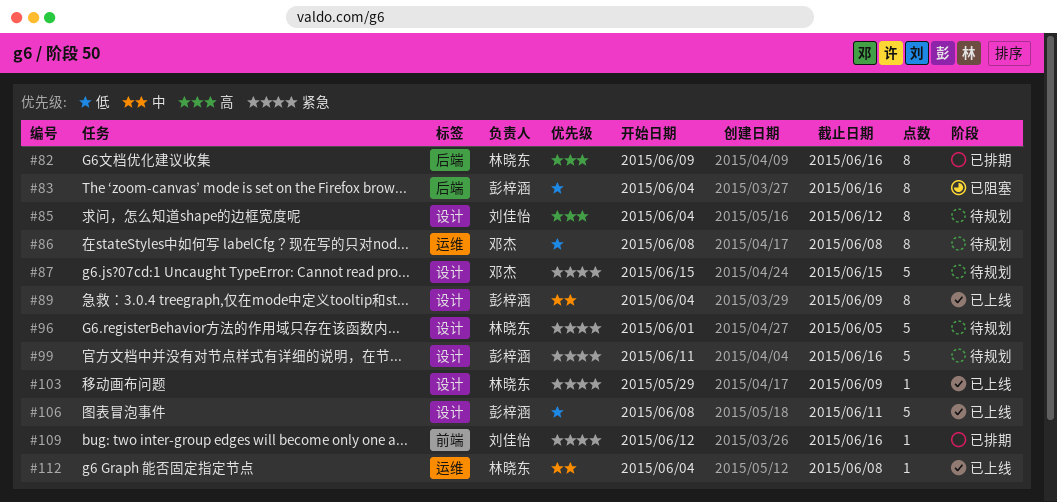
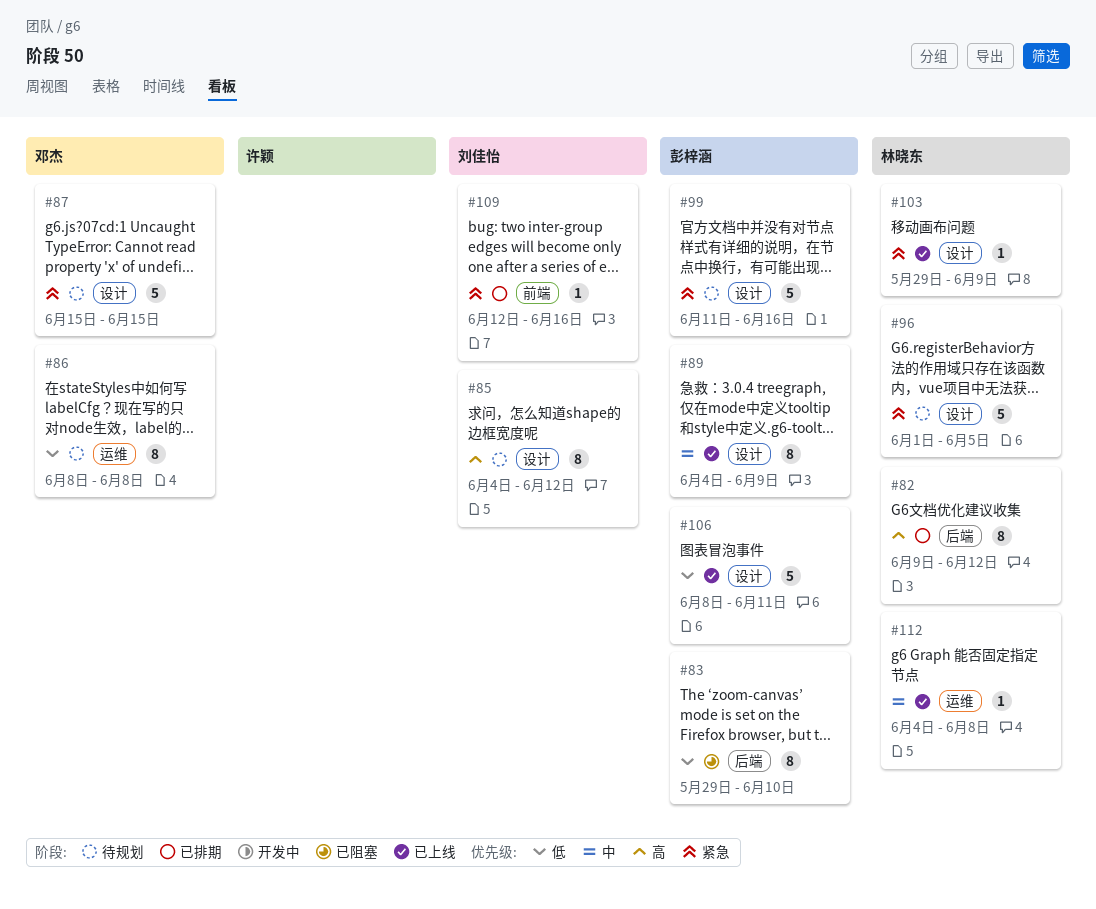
#82, due: Jun 16 -> Jun 12
#83, start: Jun 4 -> May 29
#83, due: Jun 16 -> Jun 10

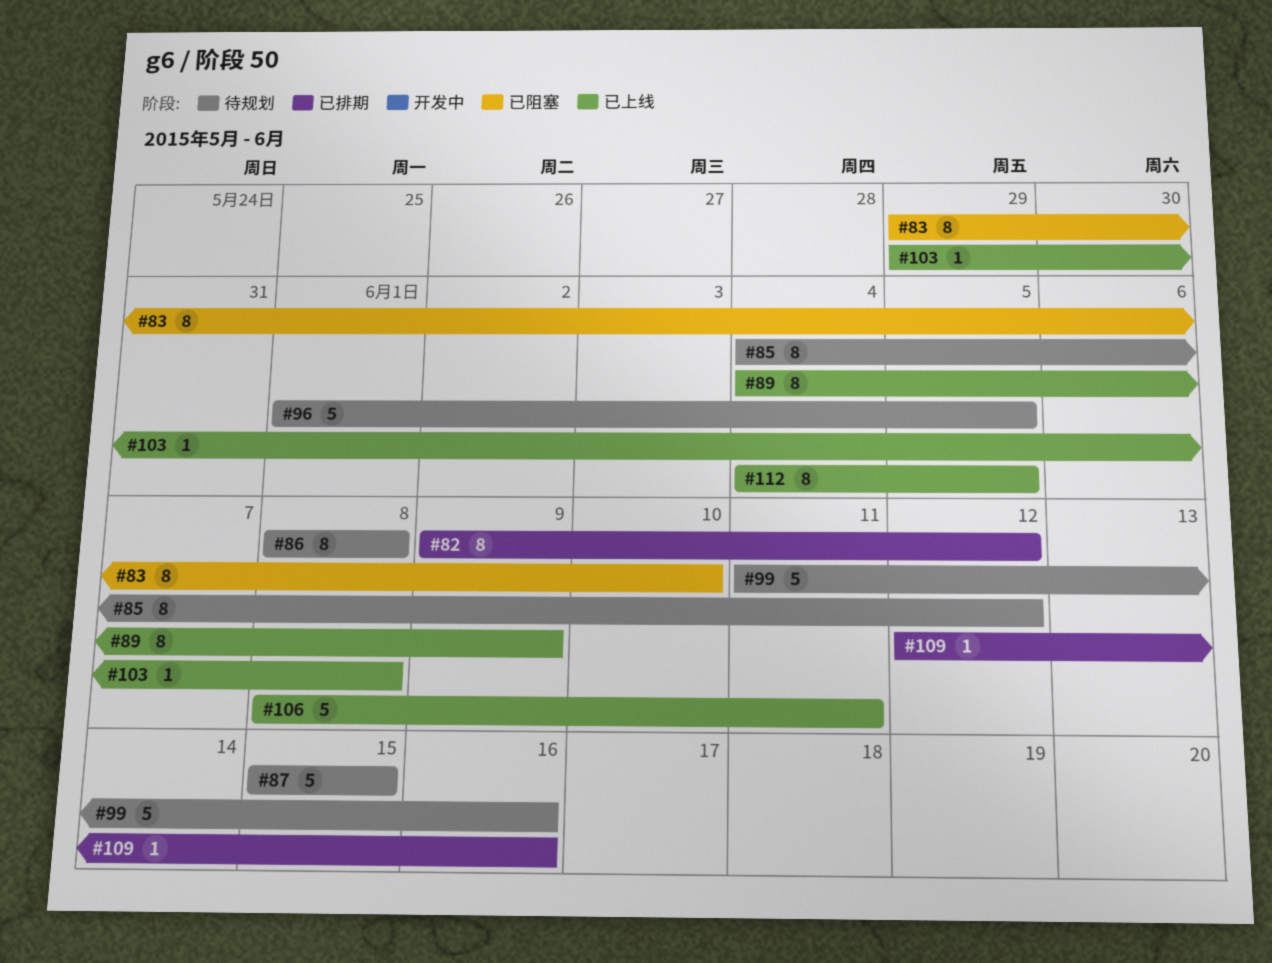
#103, due: Jun 9 -> Jun 8
#112, estimate: 1 -> 8
#112, due: Jun 8 -> Jun 5

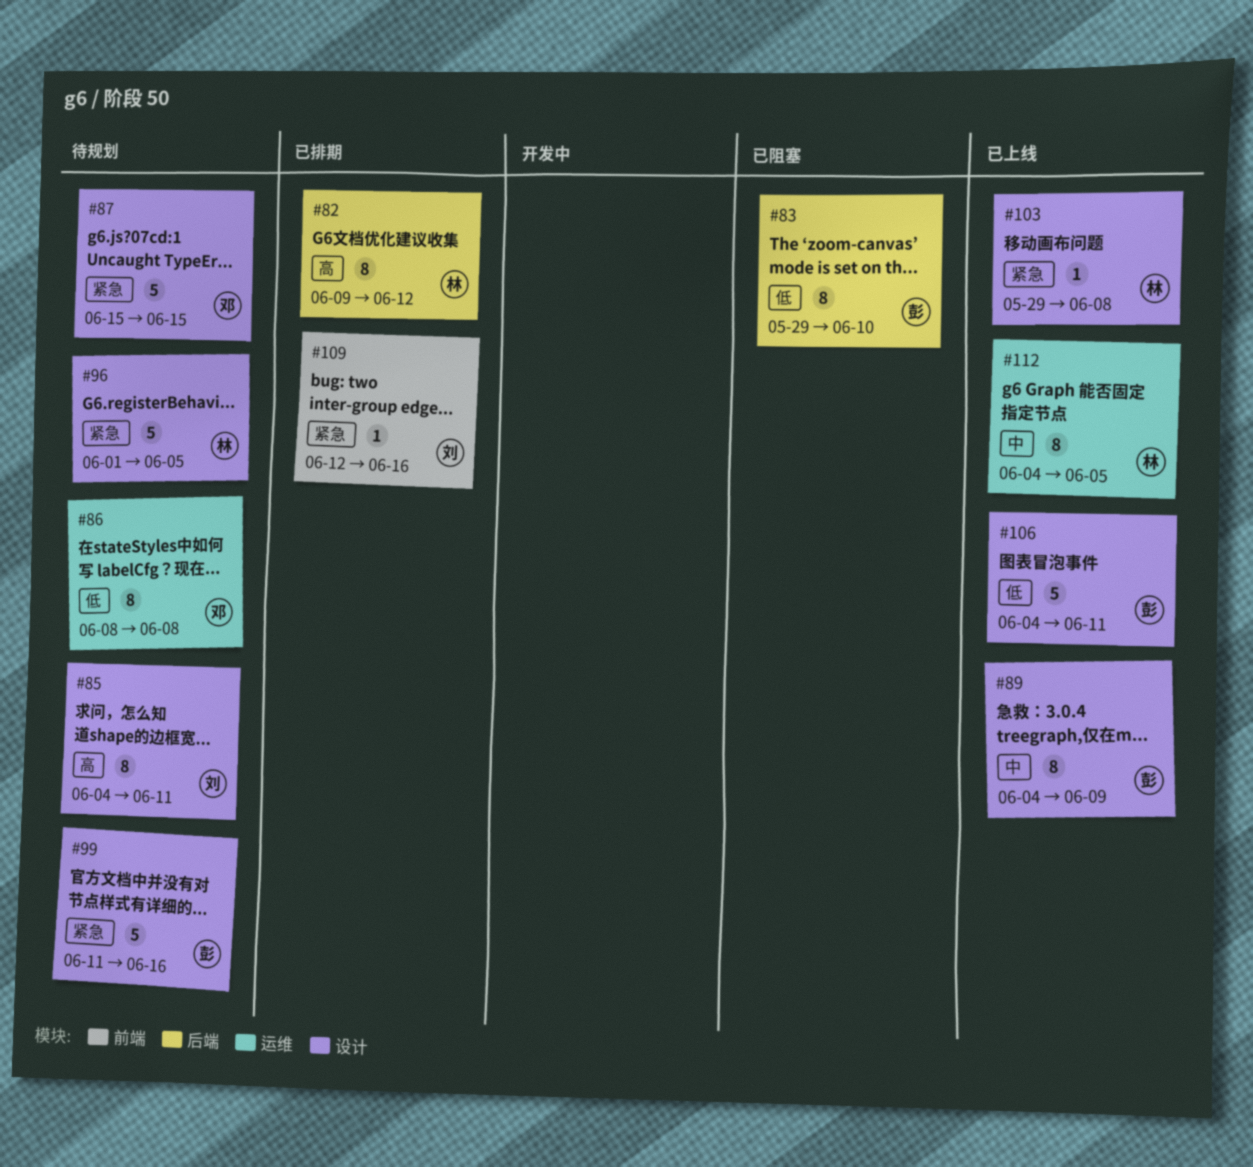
#85, due: Jun 12 -> Jun 11
#106, start: Jun 8 -> Jun 4

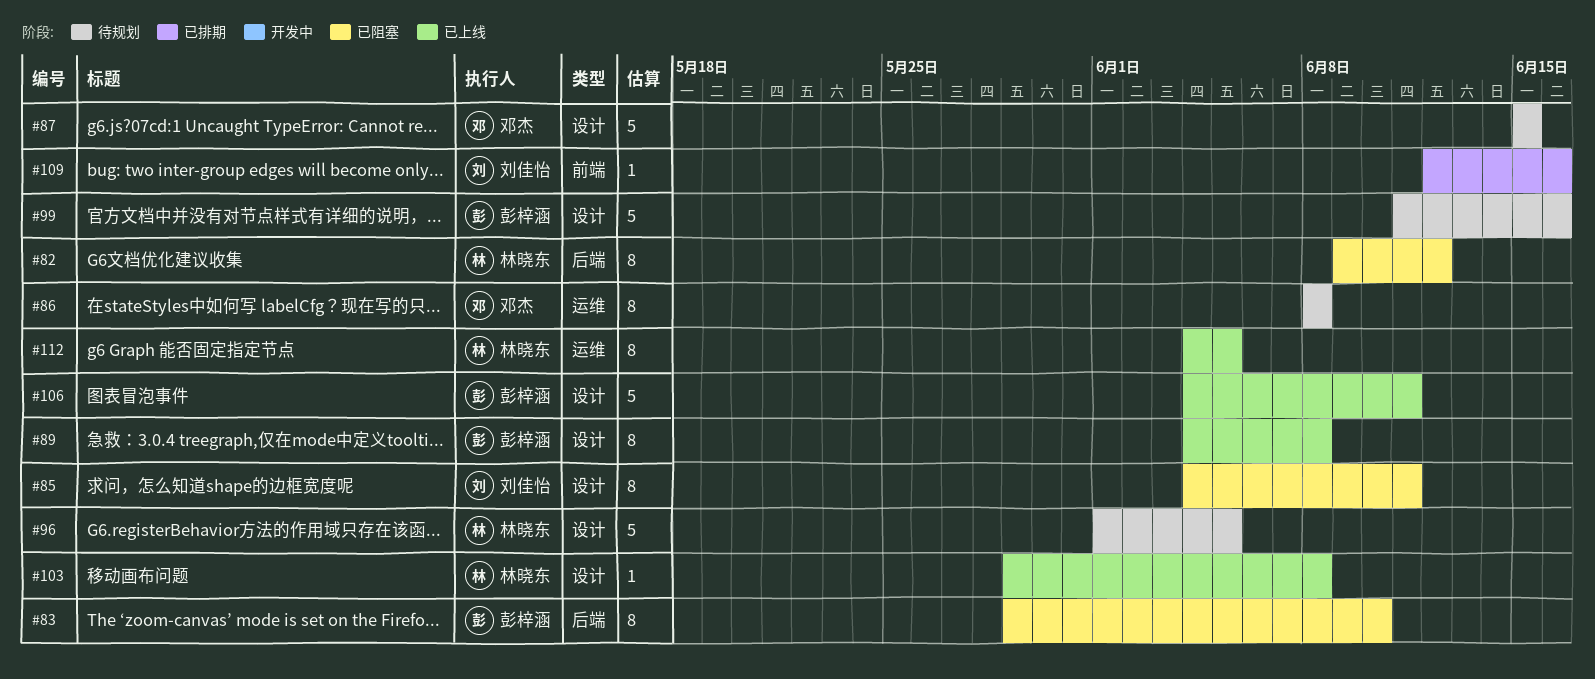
#82, status: 已排期 -> 已阻塞
#85, status: 待规划 -> 已阻塞
#89, due: Jun 9 -> Jun 8

